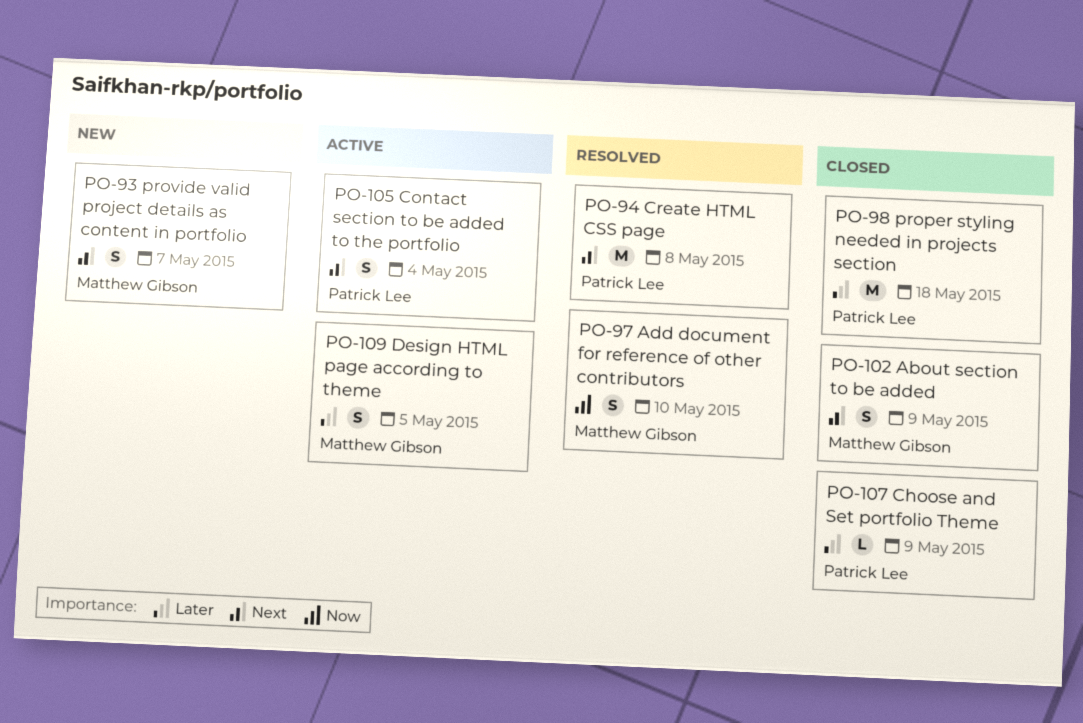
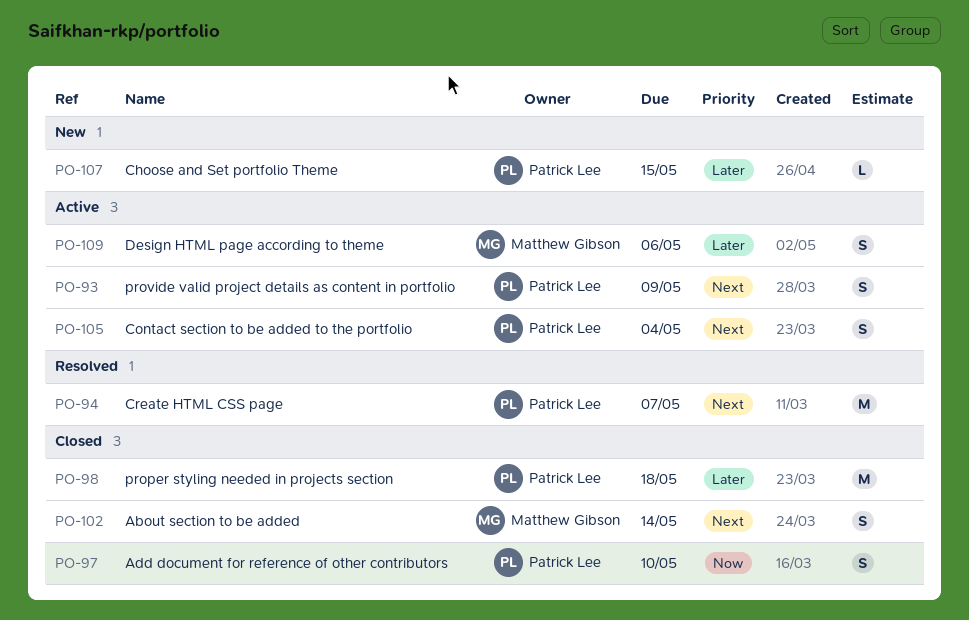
PO-93, status: New -> Active
PO-93, owner: Matthew Gibson -> Patrick Lee
PO-93, due: May 7 -> May 9
PO-94, due: May 8 -> May 7
PO-97, status: Resolved -> Closed
PO-97, owner: Matthew Gibson -> Patrick Lee
PO-102, due: May 9 -> May 14
PO-107, status: Closed -> New
PO-107, due: May 9 -> May 15
PO-109, due: May 5 -> May 6

